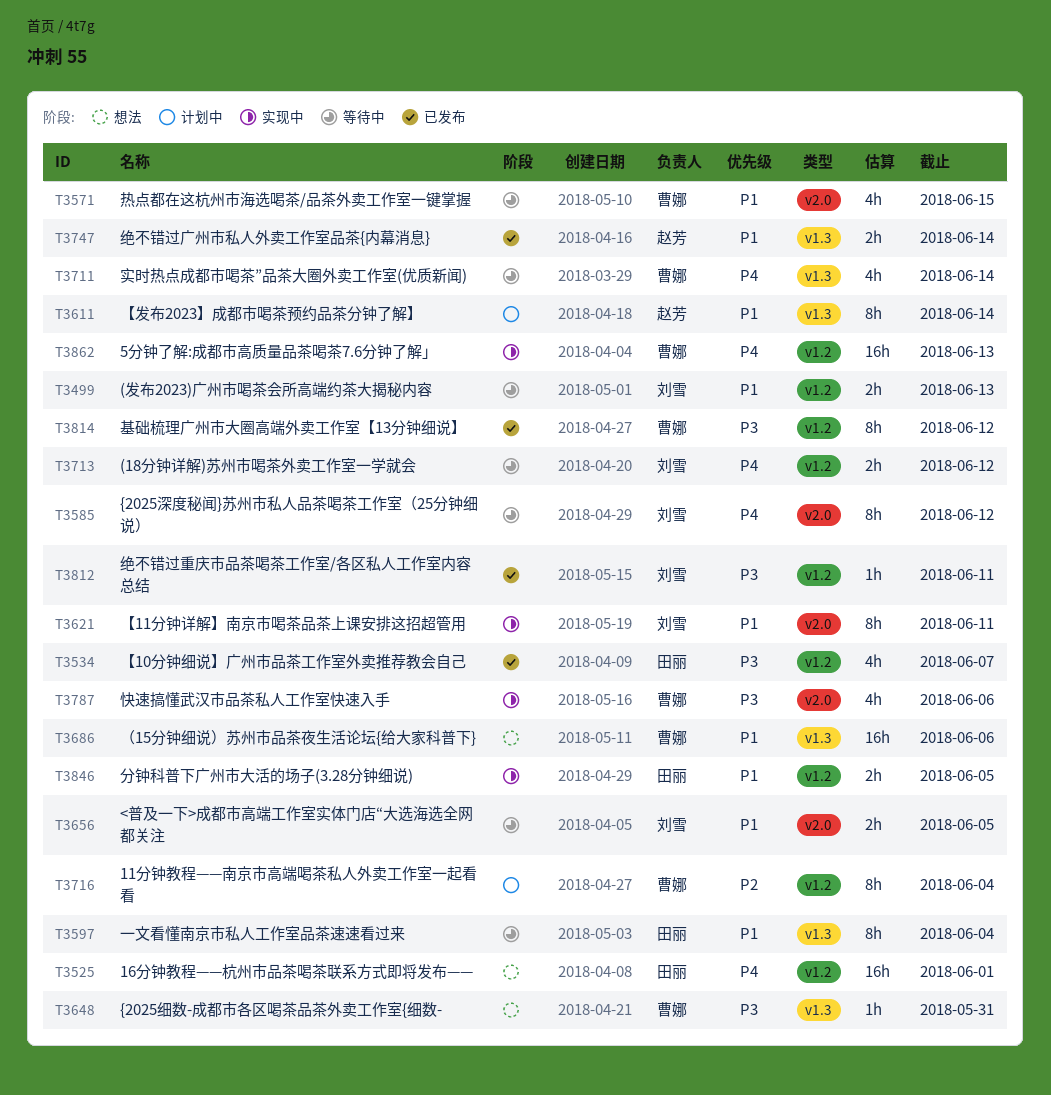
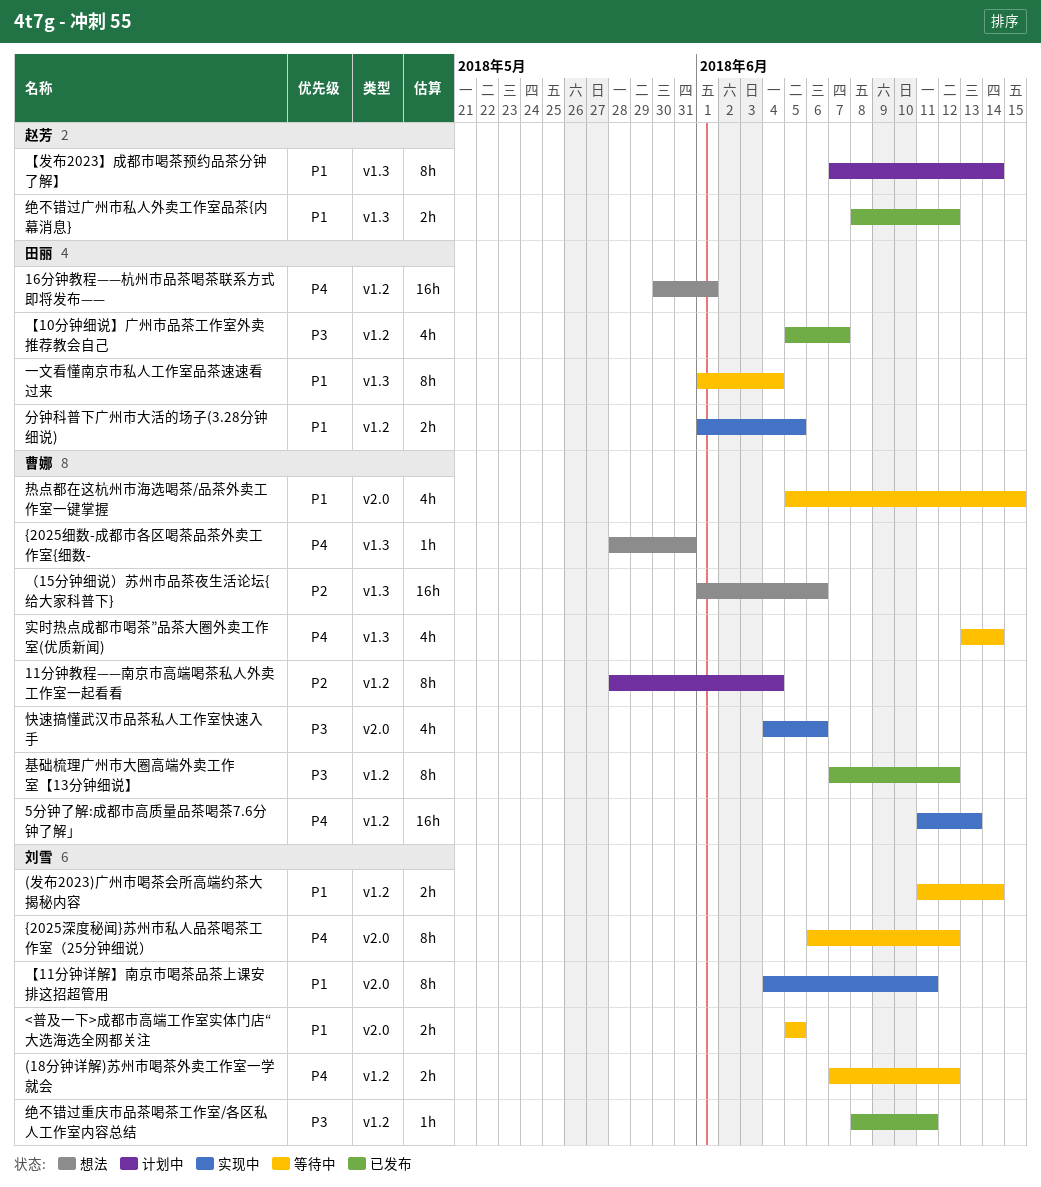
(发布2023)广州市喝茶会所高端约茶大揭秘内容, due: Jun 13 -> Jun 14
{2025细数-成都市各区喝茶品茶外卖工作室{细数-, priority: P3 -> P4
绝不错过广州市私人外卖工作室品茶{内幕消息}, due: Jun 14 -> Jun 12
（15分钟细说）苏州市品茶夜生活论坛{给大家科普下}, priority: P1 -> P2

